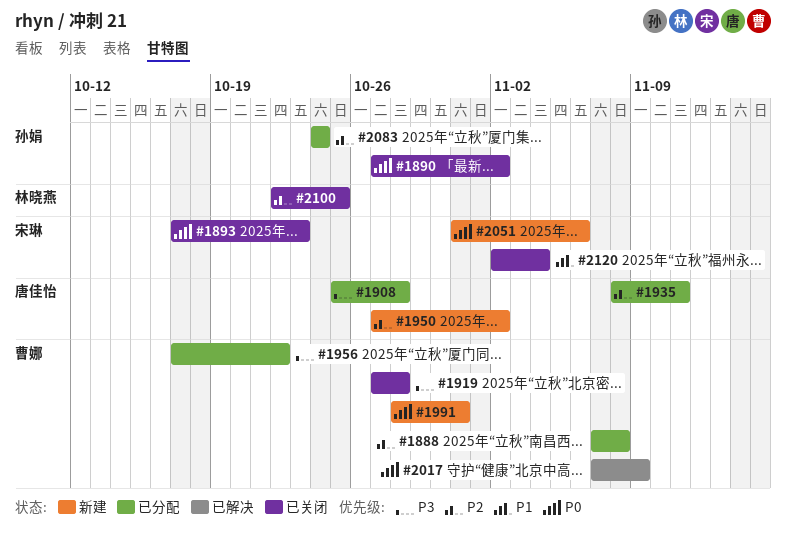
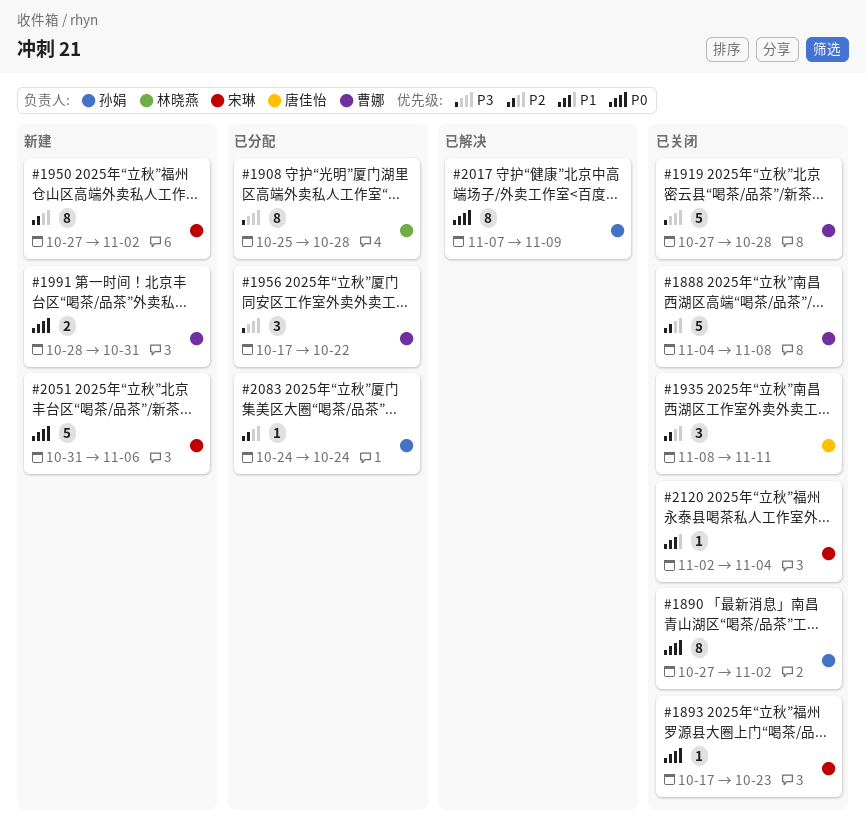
#1888, status: 已分配 -> 已关闭
#1888, start: Nov 7 -> Nov 4
#1908, owner: 唐佳怡 -> 林晓燕
#1935, status: 已分配 -> 已关闭
#1950, owner: 唐佳怡 -> 宋琳
#2017, owner: 曹娜 -> 孙娟
#2100: present -> none

